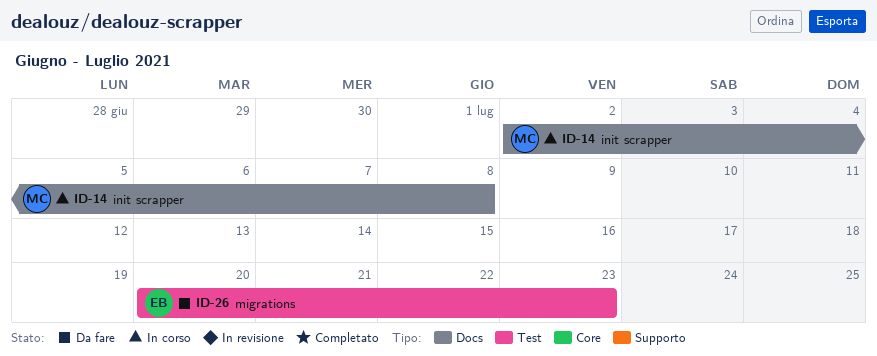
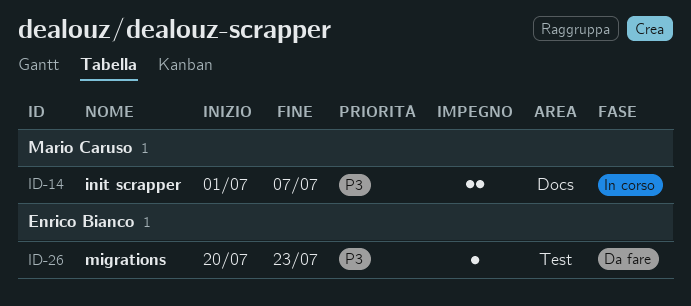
ID-14, start: Jul 2 -> Jul 1
ID-14, due: Jul 8 -> Jul 7

